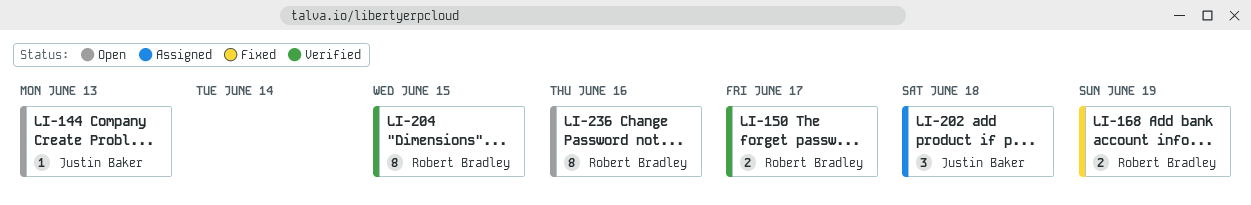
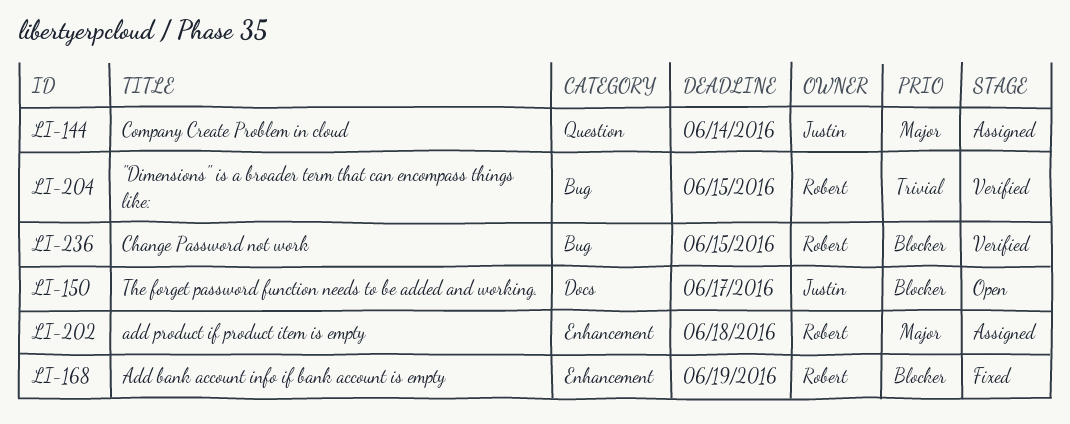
LI-144, status: Open -> Assigned
LI-144, due: Jun 13 -> Jun 14
LI-150, status: Verified -> Open
LI-150, owner: Robert Bradley -> Justin Baker
LI-202, owner: Justin Baker -> Robert Bradley
LI-236, status: Open -> Verified
LI-236, due: Jun 16 -> Jun 15

